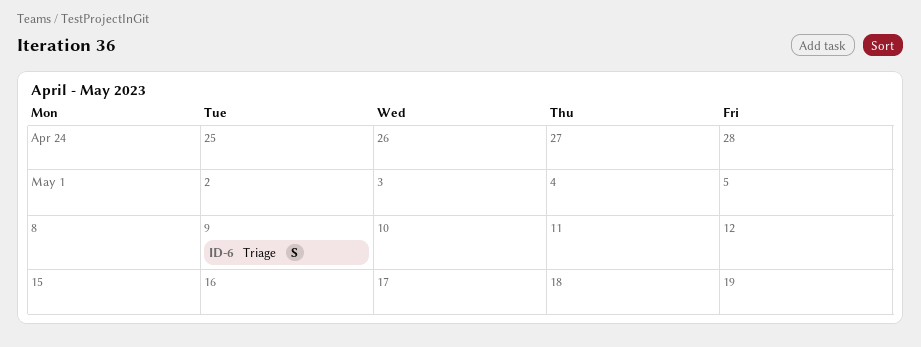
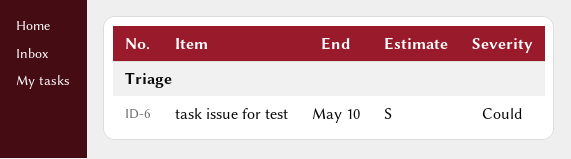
ID-6, due: May 9 -> May 10

